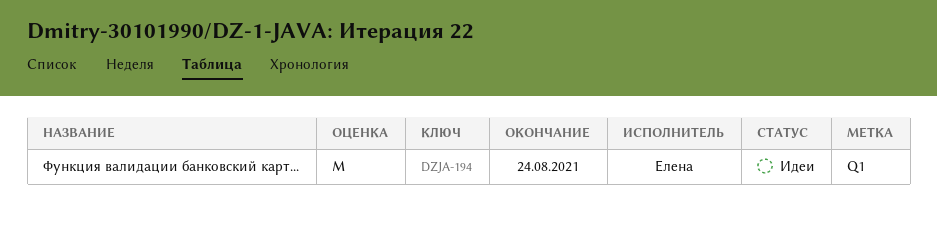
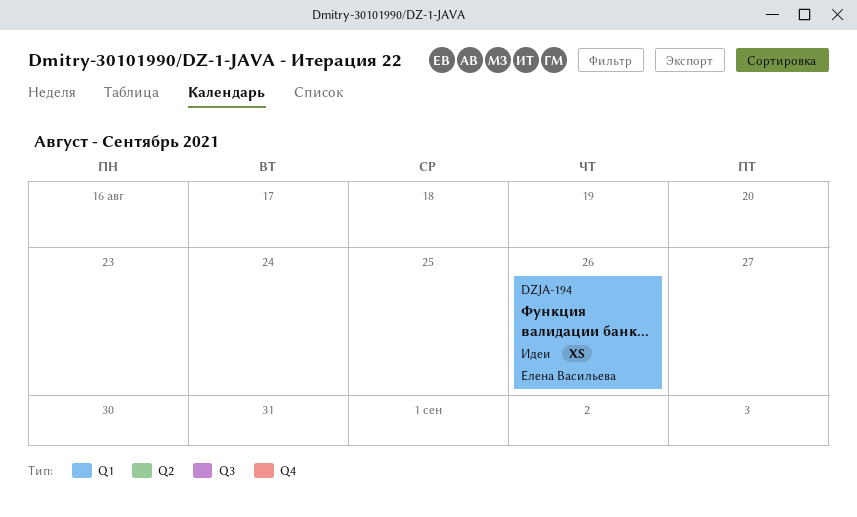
DZJA-194, estimate: M -> XS
DZJA-194, due: Aug 24 -> Aug 26

